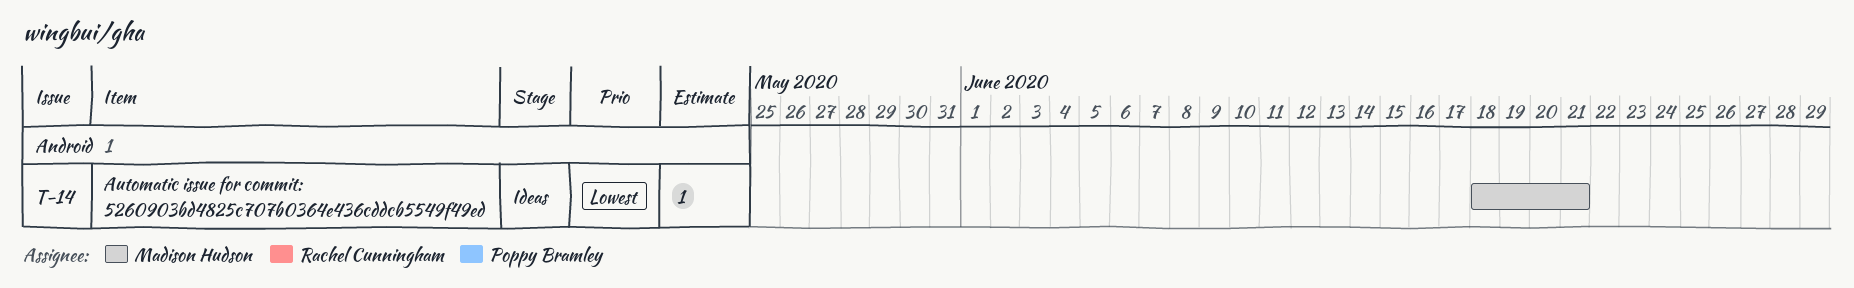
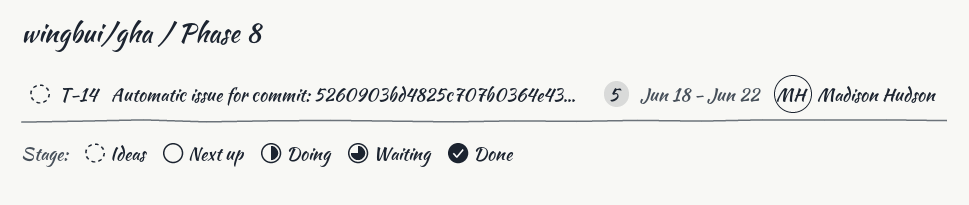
T-14, estimate: 1 -> 5
T-14, due: Jun 21 -> Jun 22

